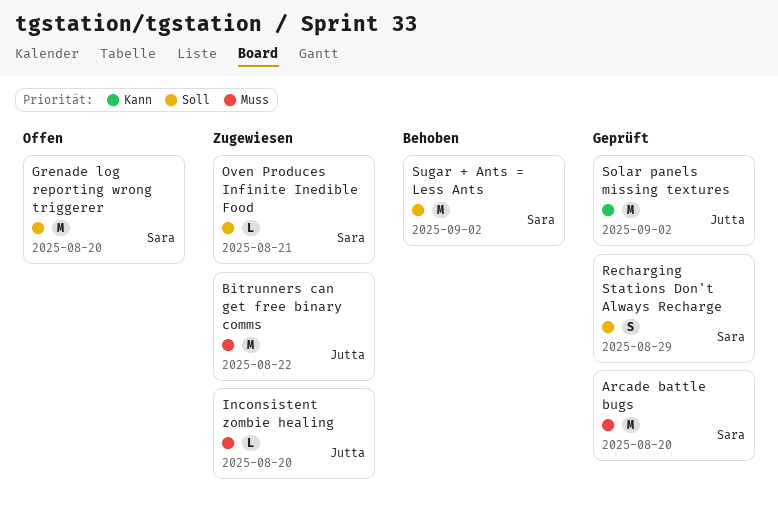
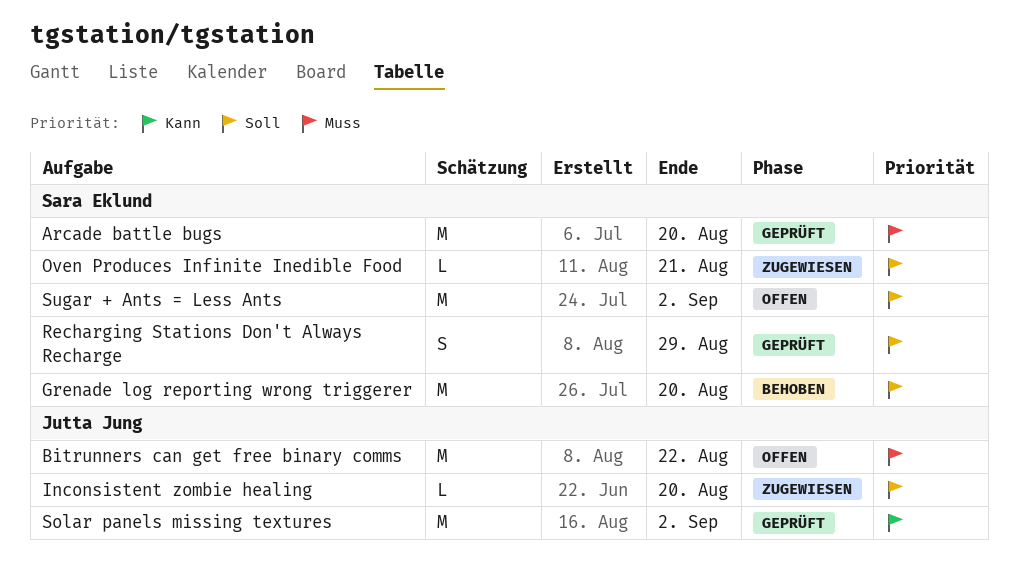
Bitrunners can get free binary comms, status: Zugewiesen -> Offen
Grenade log reporting wrong triggerer, status: Offen -> Behoben
Inconsistent zombie healing, priority: Muss -> Soll
Sugar + Ants = Less Ants, status: Behoben -> Offen

